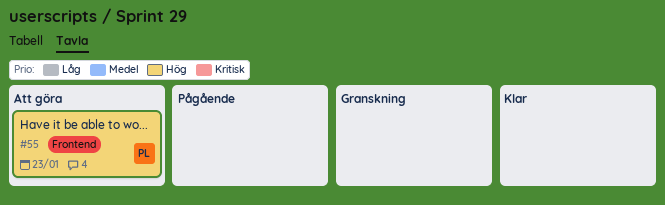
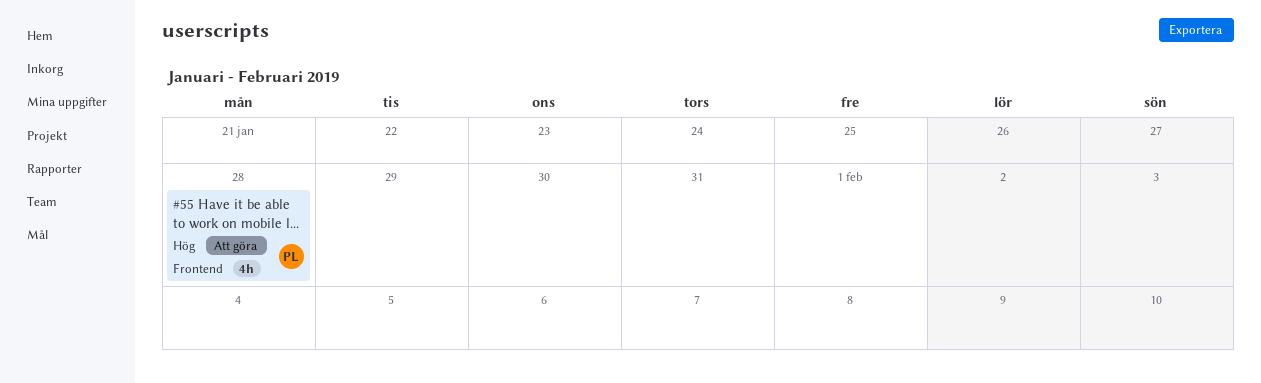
#55, due: Jan 23 -> Jan 28

